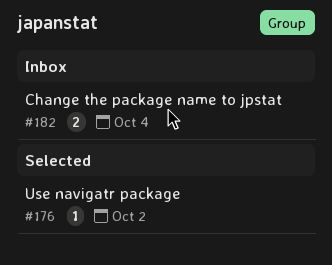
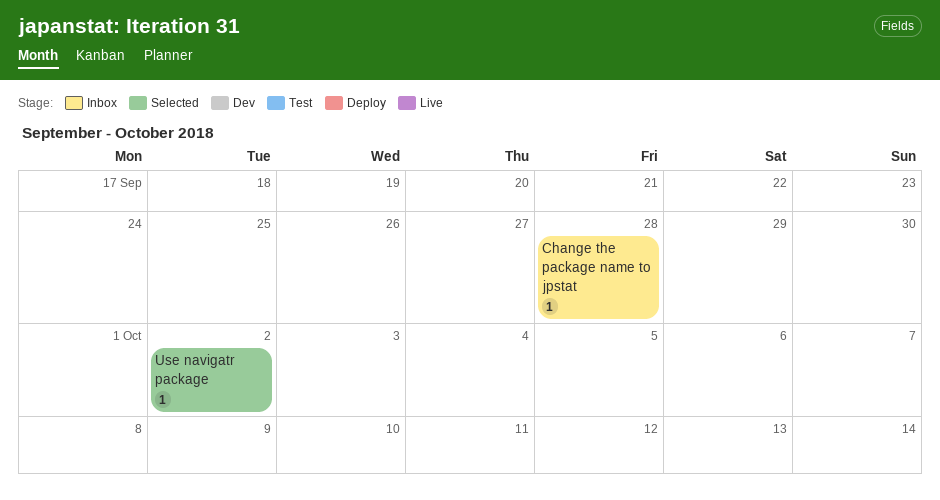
Change the package name to jpstat, estimate: 2 -> 1
Change the package name to jpstat, due: Oct 4 -> Sep 28

